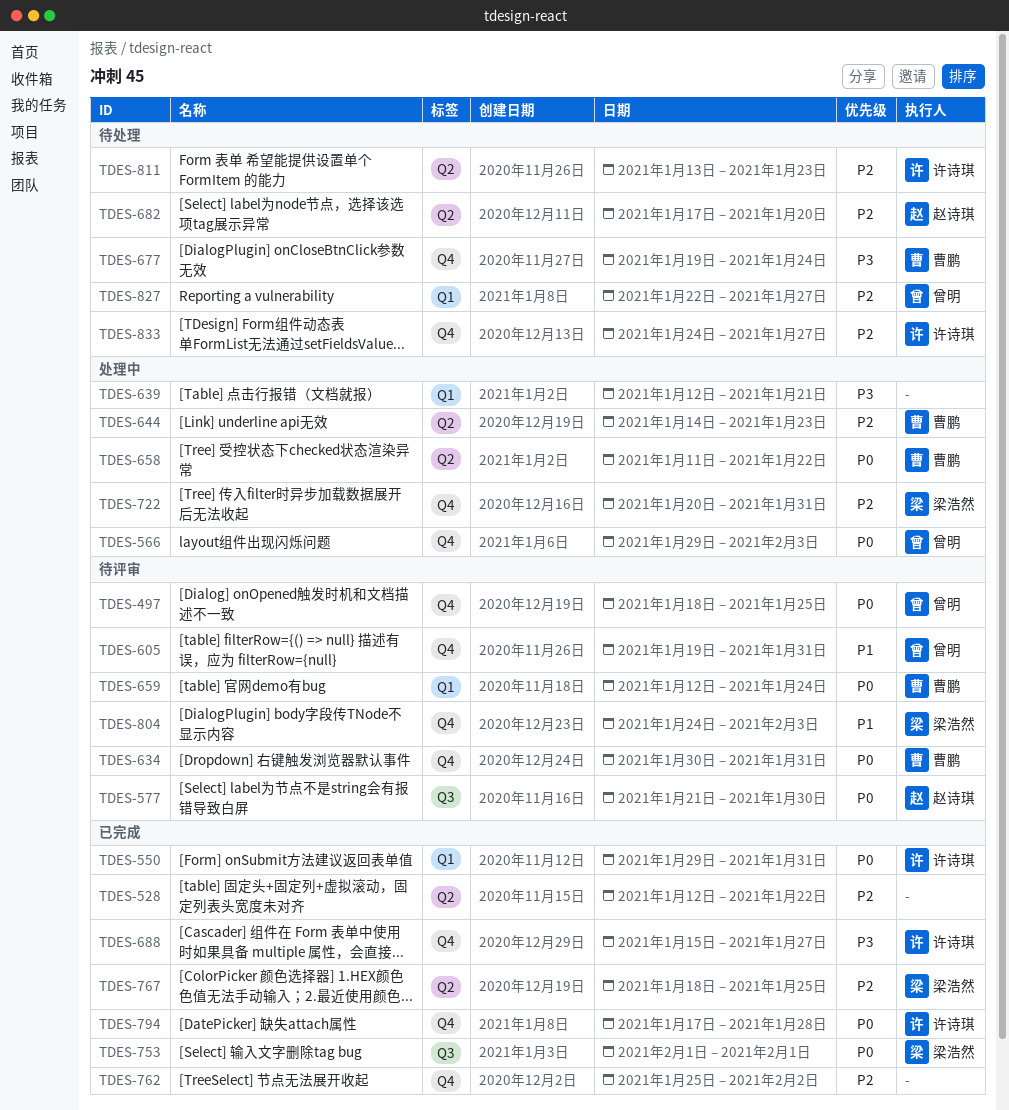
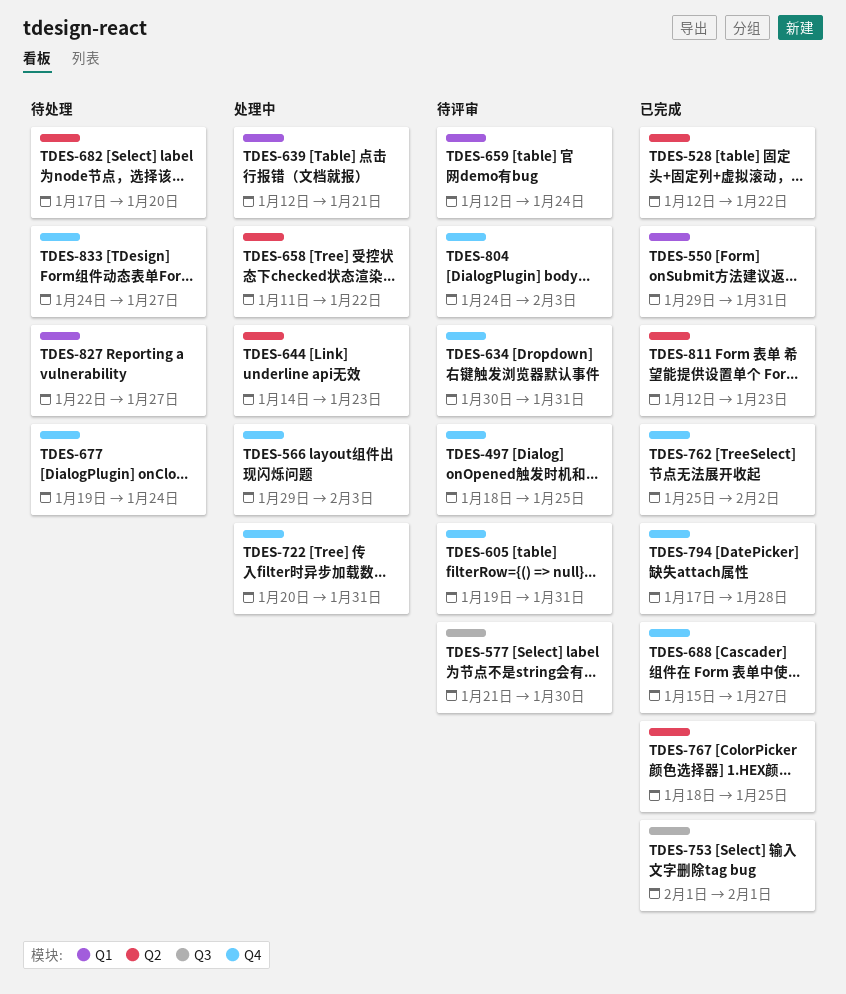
TDES-811, status: 待处理 -> 已完成
TDES-811, start: Jan 13 -> Jan 12

